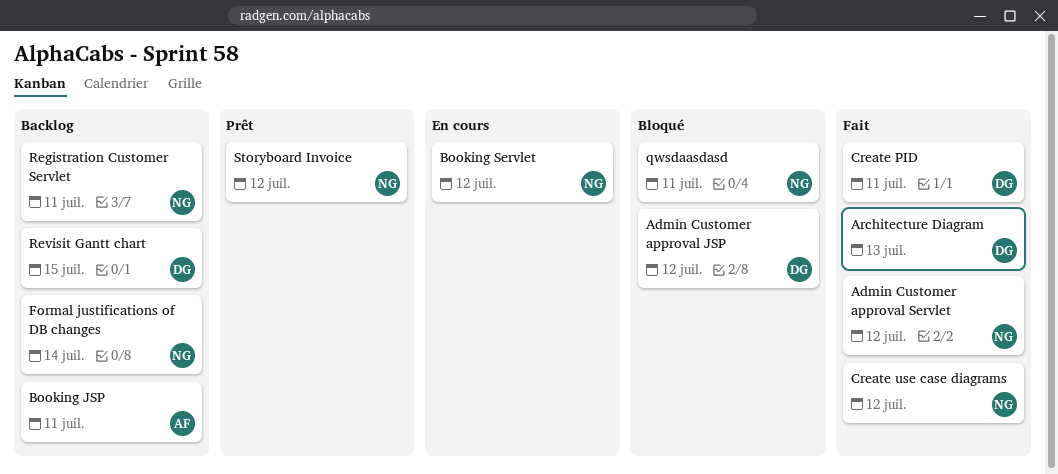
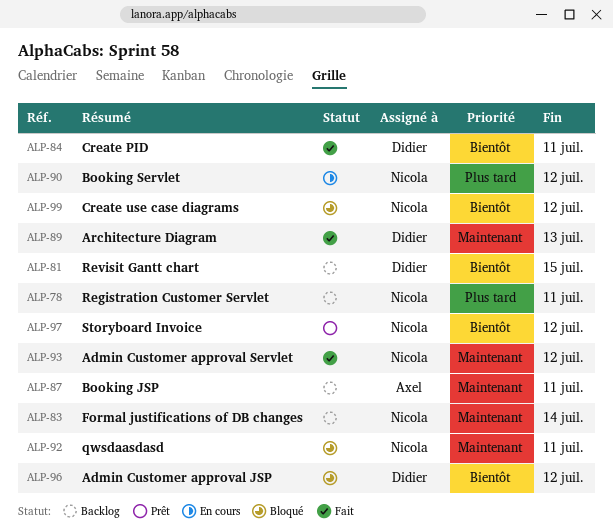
Create use case diagrams, status: Fait -> Bloqué

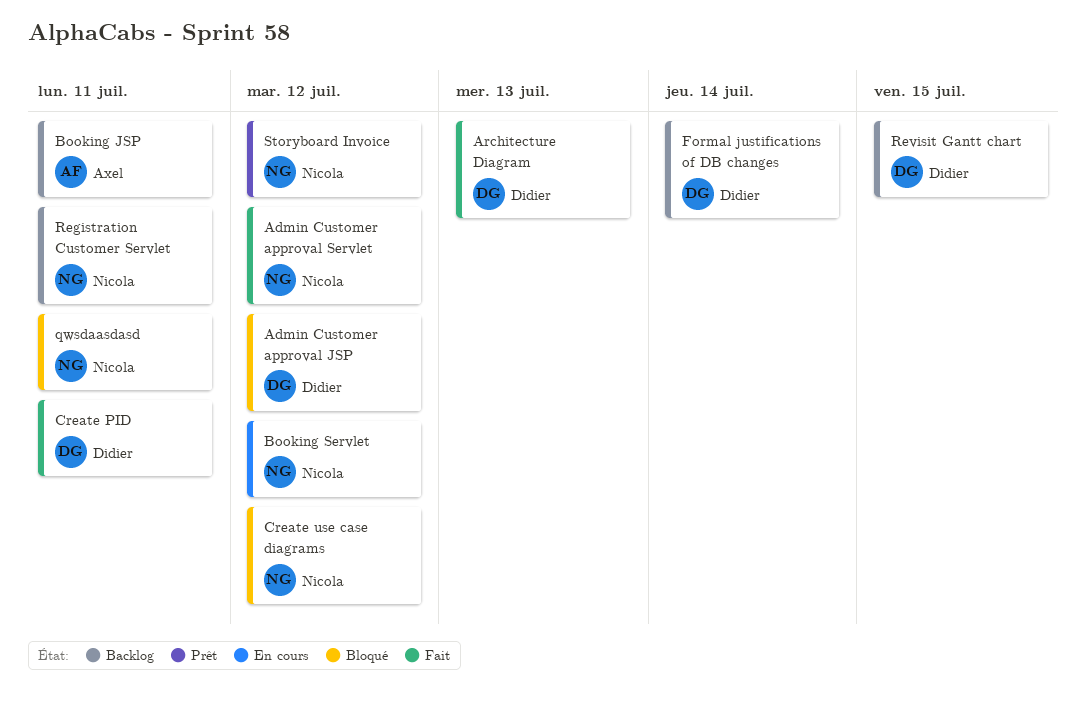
Formal justifications of DB changes, owner: Nicola -> Didier

